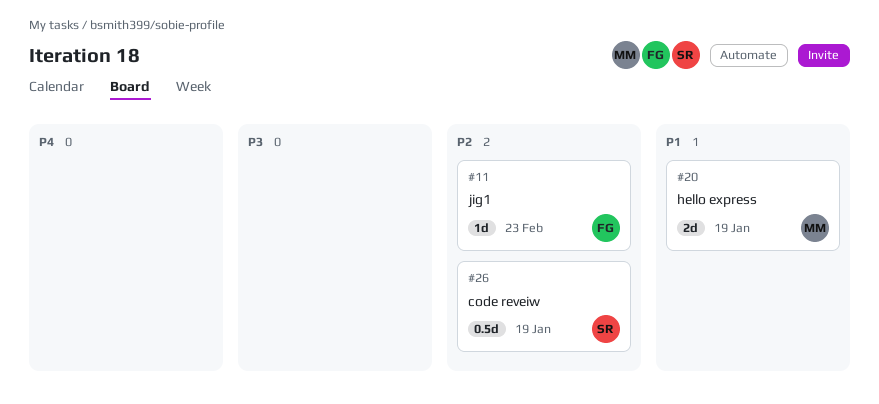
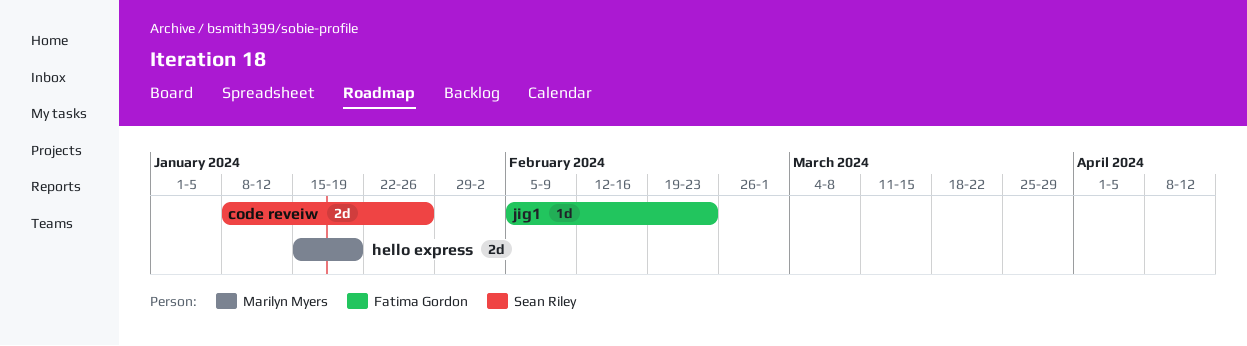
code reveiw, estimate: 0.5d -> 2d
code reveiw, due: Jan 19 -> Jan 26

